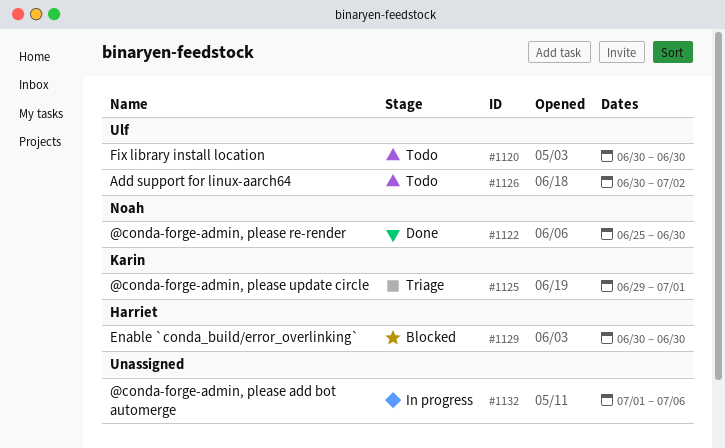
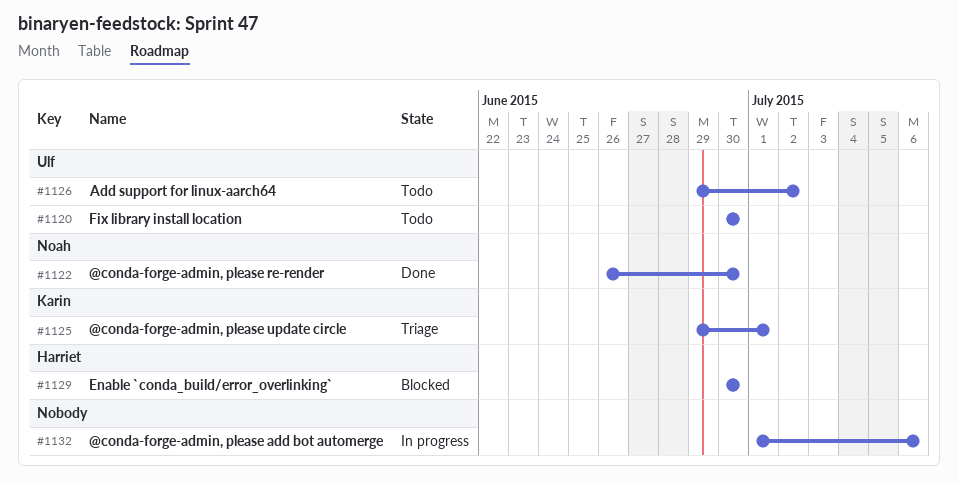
#1122, start: Jun 25 -> Jun 26
#1126, start: Jun 30 -> Jun 29

